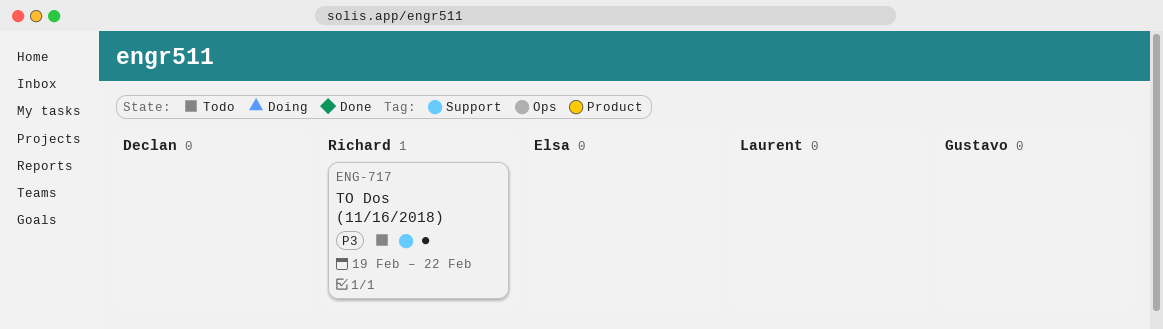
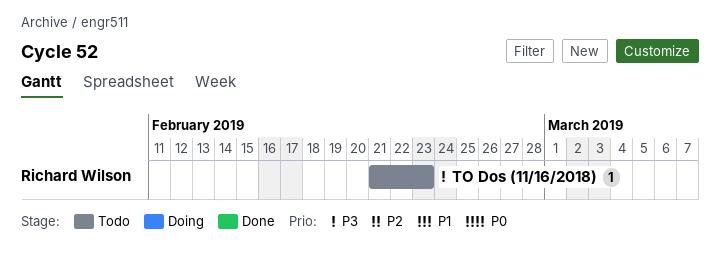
TO Dos (11/16/2018), start: Feb 19 -> Feb 21
TO Dos (11/16/2018), due: Feb 22 -> Feb 23

